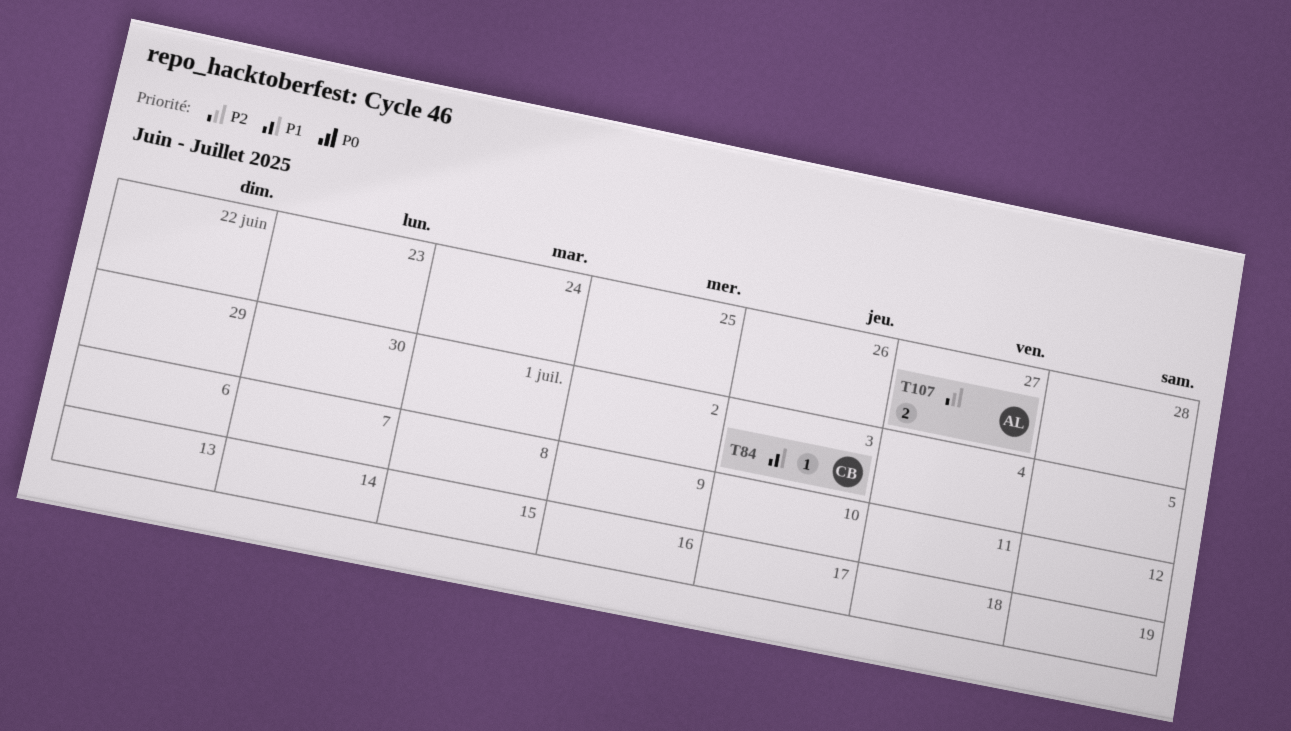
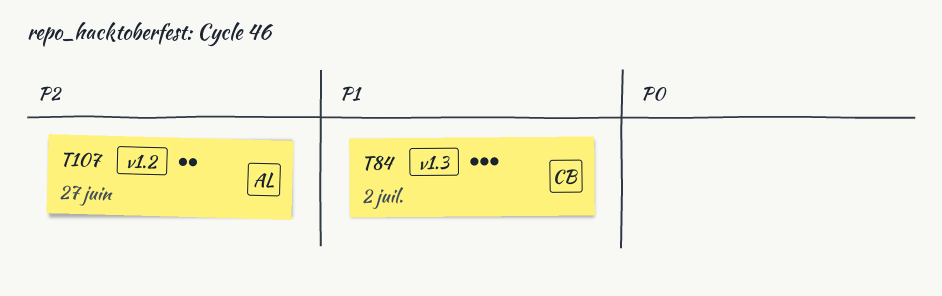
T84, estimate: 1 -> 3
T84, due: Jul 3 -> Jul 2

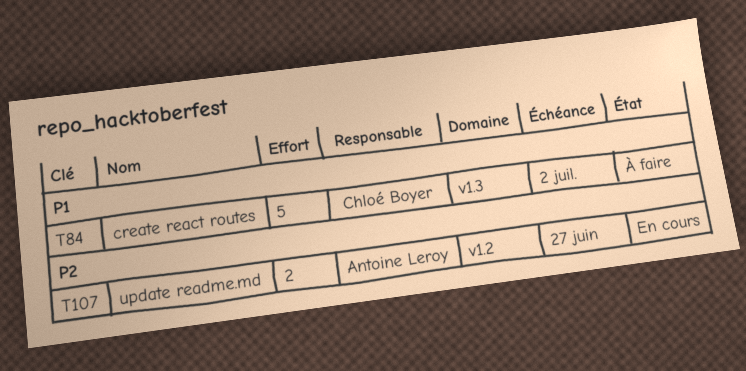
T84, estimate: 3 -> 5

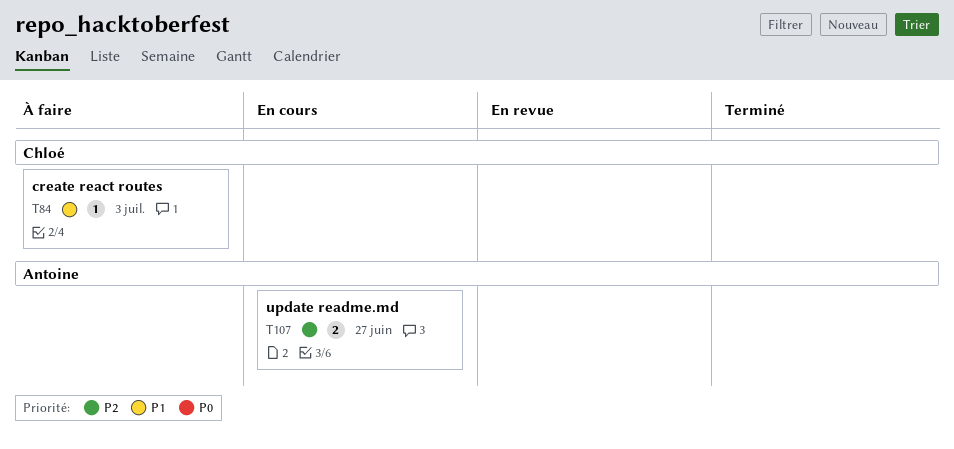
T84, estimate: 5 -> 1
T84, due: Jul 2 -> Jul 3

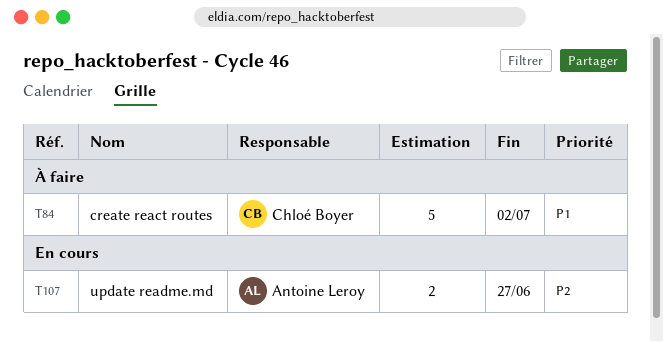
T84, estimate: 1 -> 5
T84, due: Jul 3 -> Jul 2

